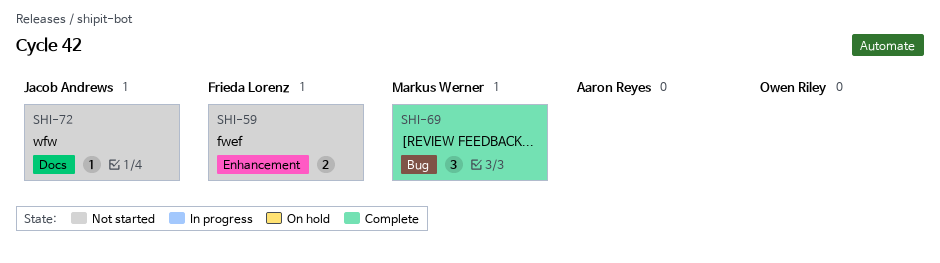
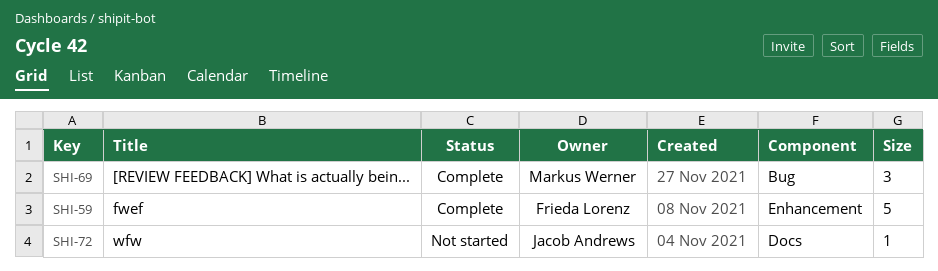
SHI-59, status: Not started -> Complete
SHI-59, estimate: 2 -> 5

